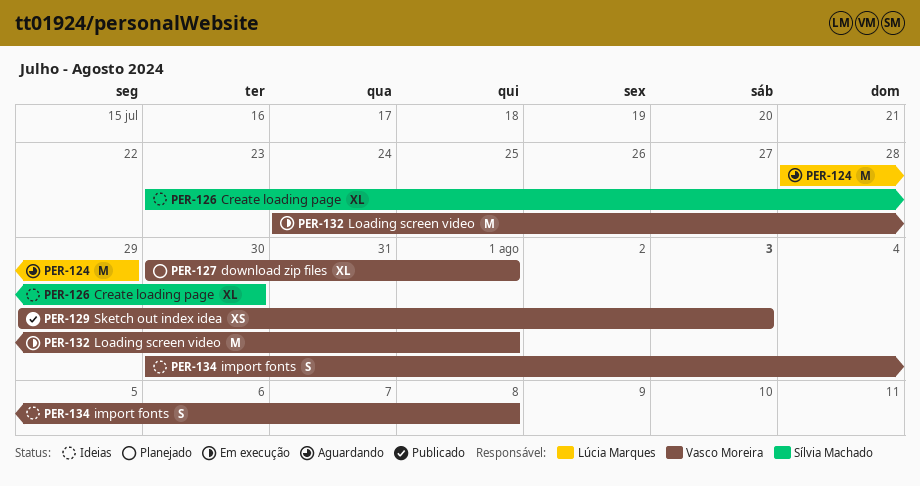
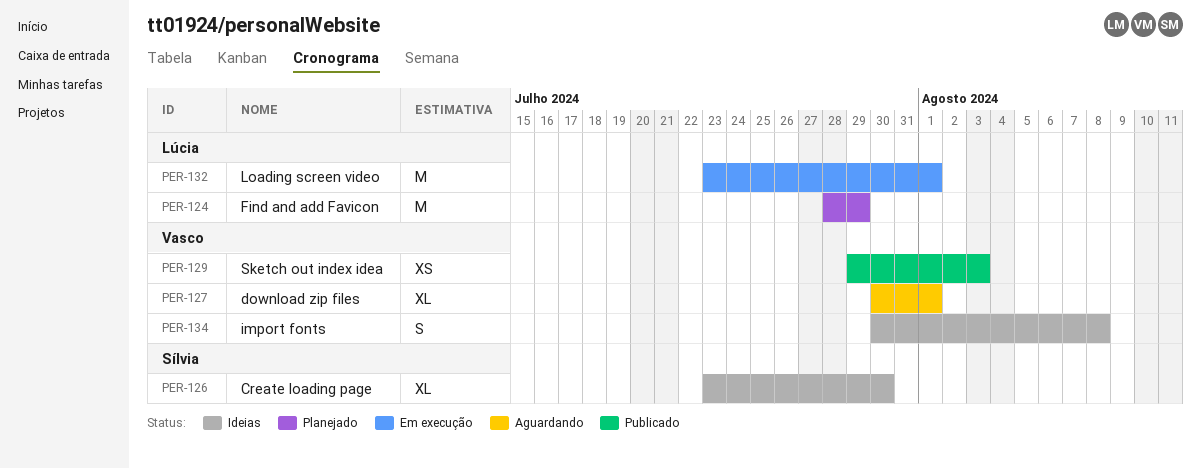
PER-124, status: Aguardando -> Planejado
PER-127, status: Planejado -> Aguardando
PER-132, owner: Vasco Moreira -> Lúcia Marques
PER-132, start: Jul 24 -> Jul 23

